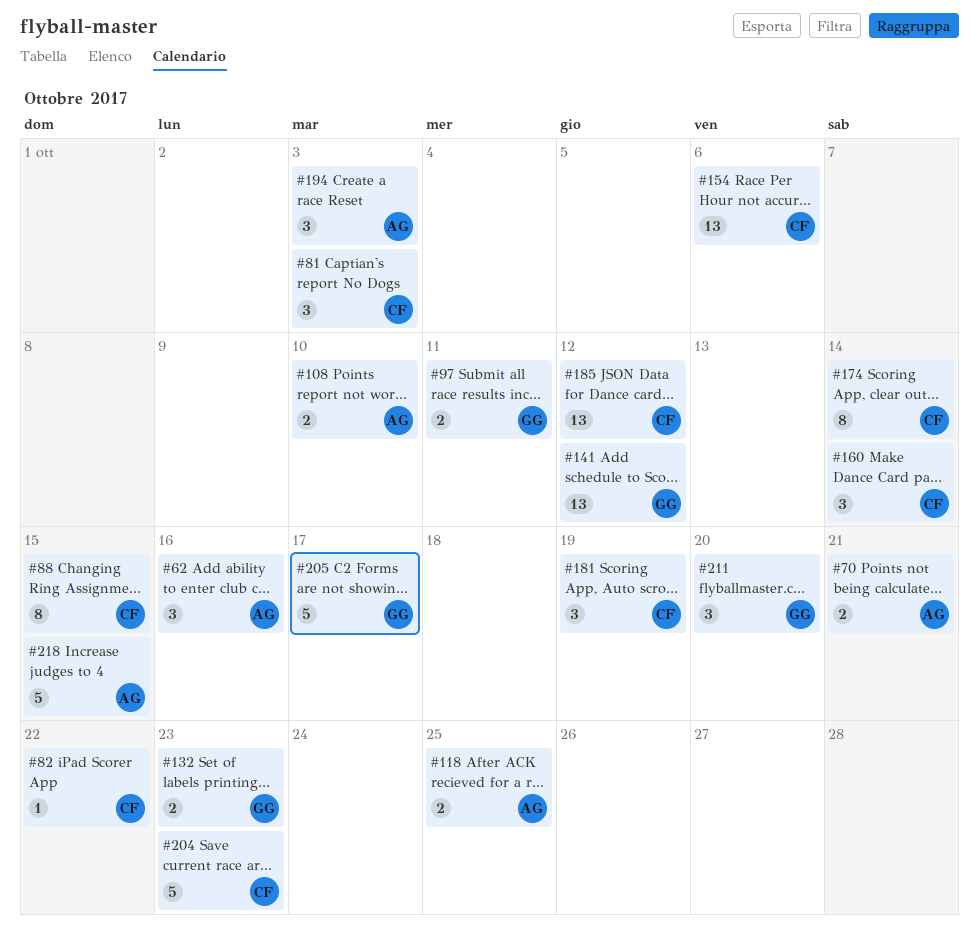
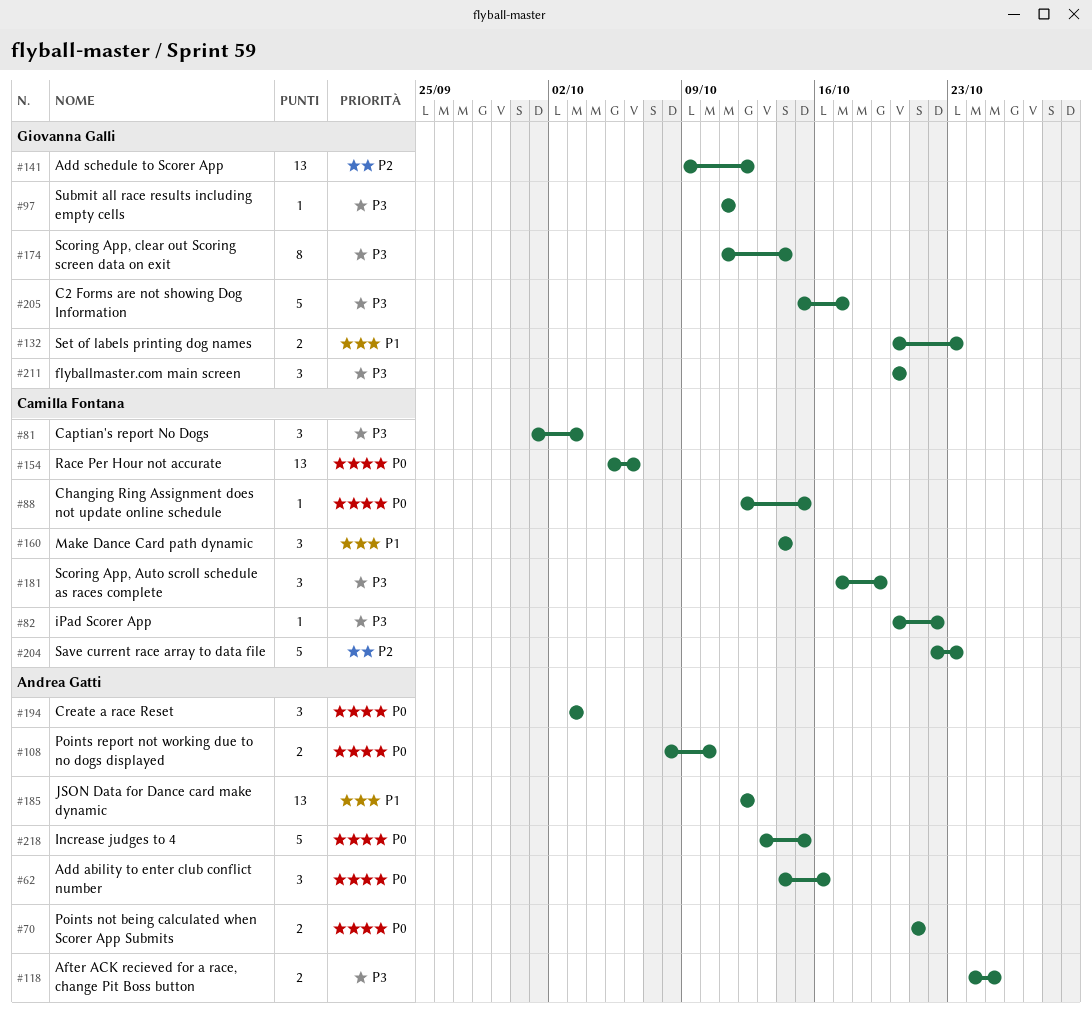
#88, estimate: 8 -> 1
#97, estimate: 2 -> 1
#174, owner: Camilla Fontana -> Giovanna Galli
#185, owner: Camilla Fontana -> Andrea Gatti

